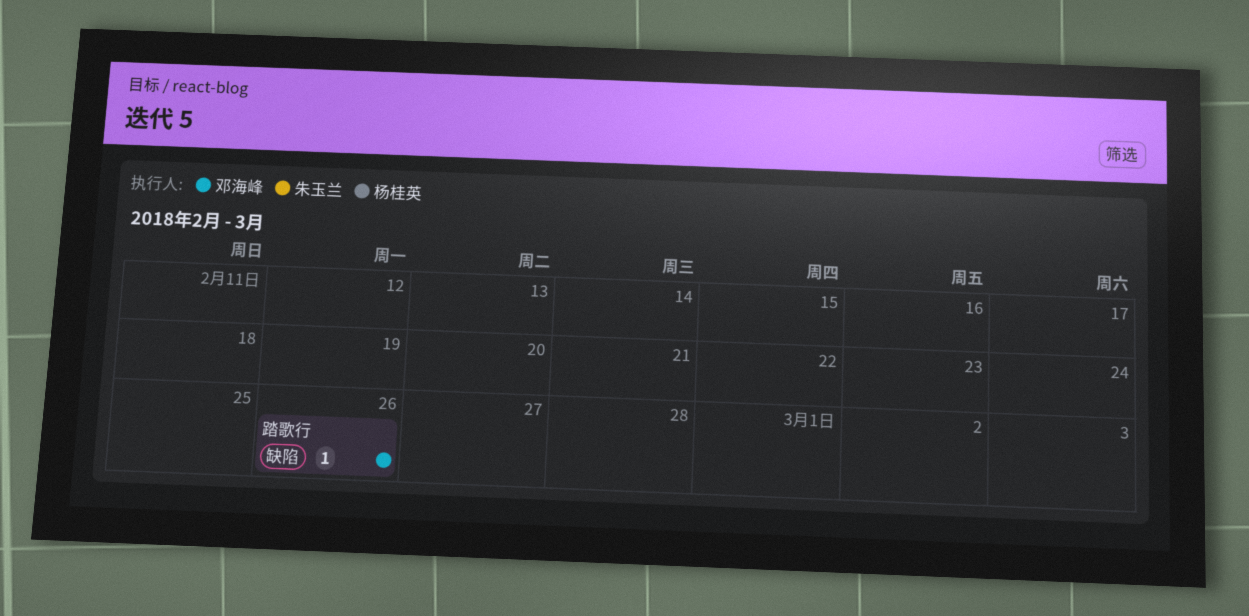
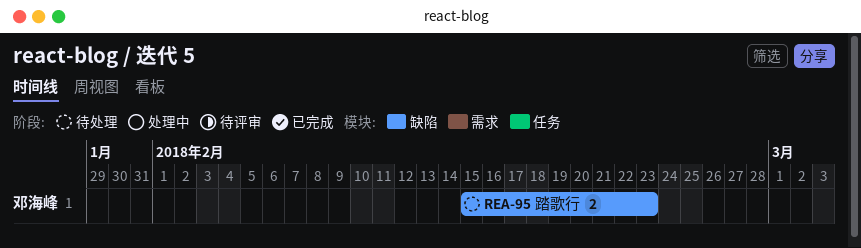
踏歌行, estimate: 1 -> 2
踏歌行, due: Feb 26 -> Feb 23

